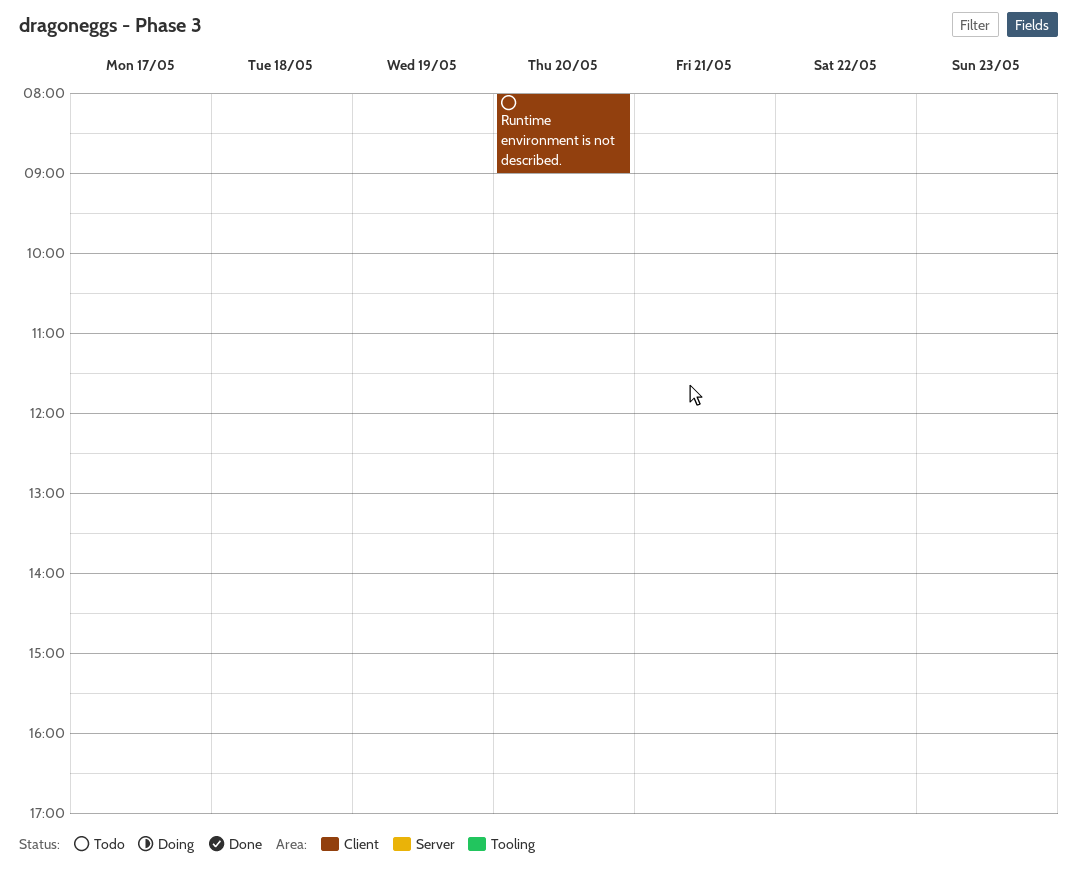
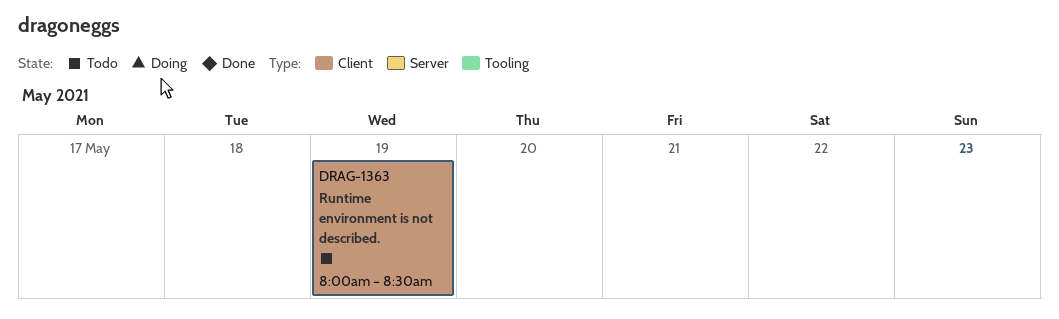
Runtime environment is not described., day: May 20 -> May 19
Runtime environment is not described., ends: 09:00 -> 08:30

